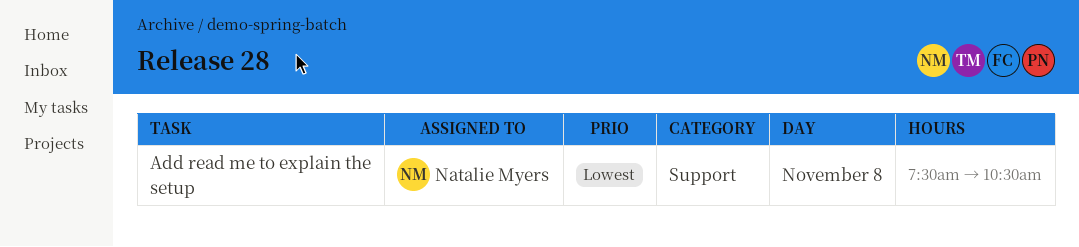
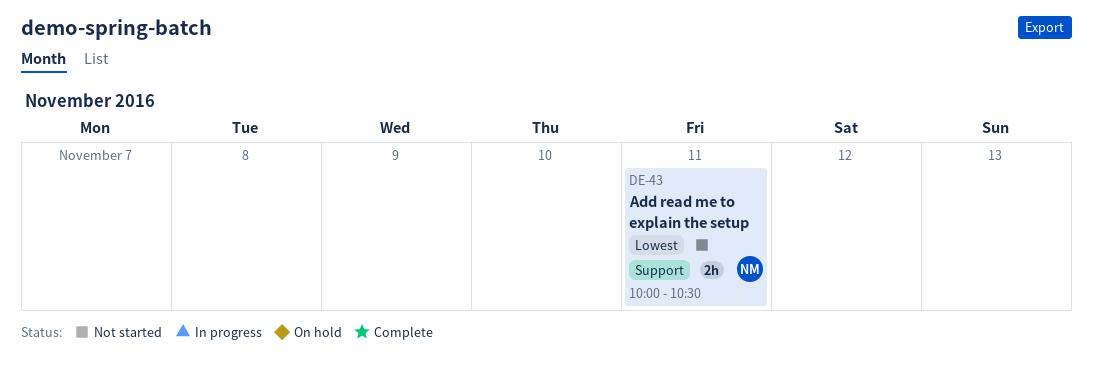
Add read me to explain the setup, day: Nov 8 -> Nov 11
Add read me to explain the setup, begins: 07:30 -> 10:00

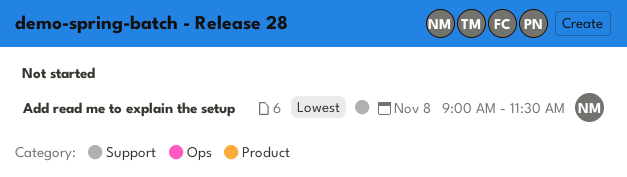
Add read me to explain the setup, day: Nov 11 -> Nov 8
Add read me to explain the setup, begins: 10:00 -> 09:00
Add read me to explain the setup, ends: 10:30 -> 11:30

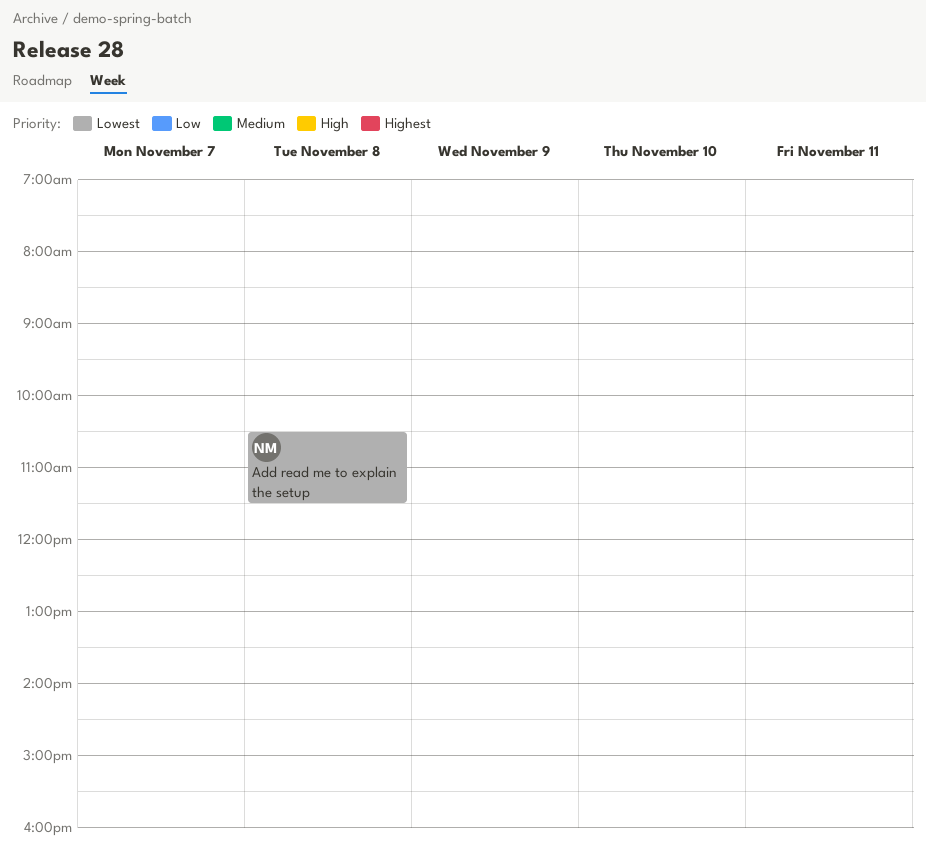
Add read me to explain the setup, begins: 09:00 -> 10:30

